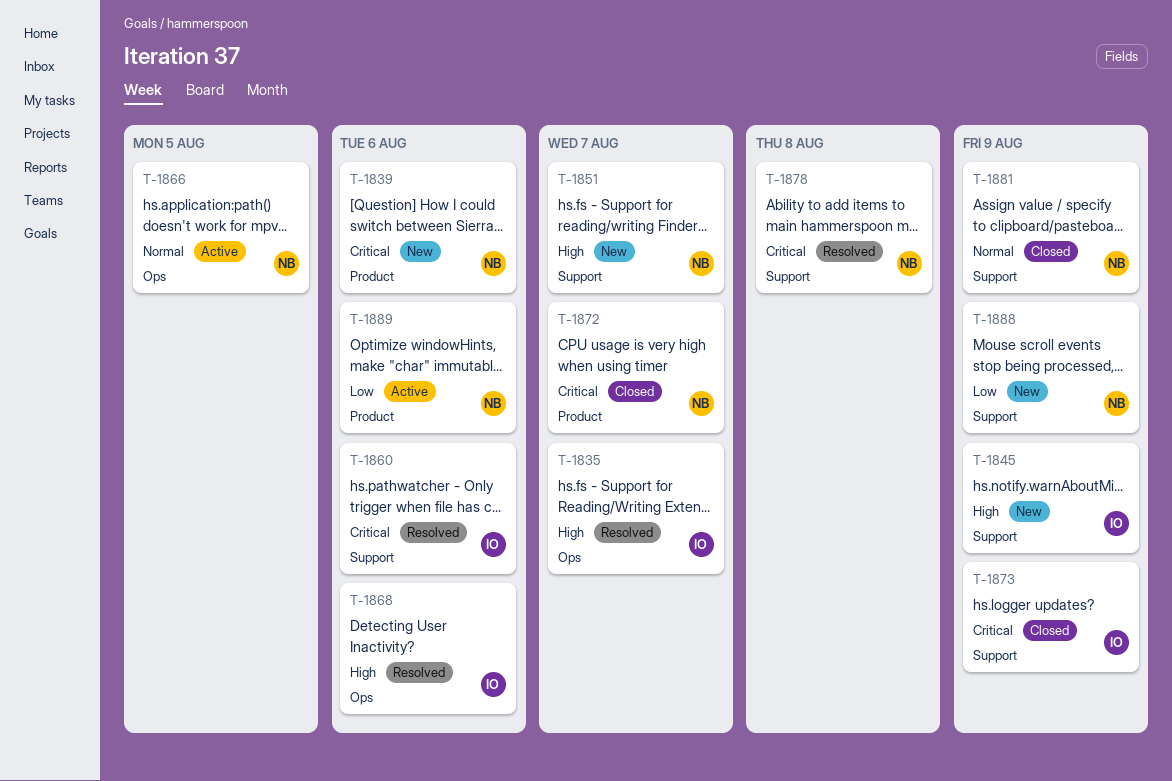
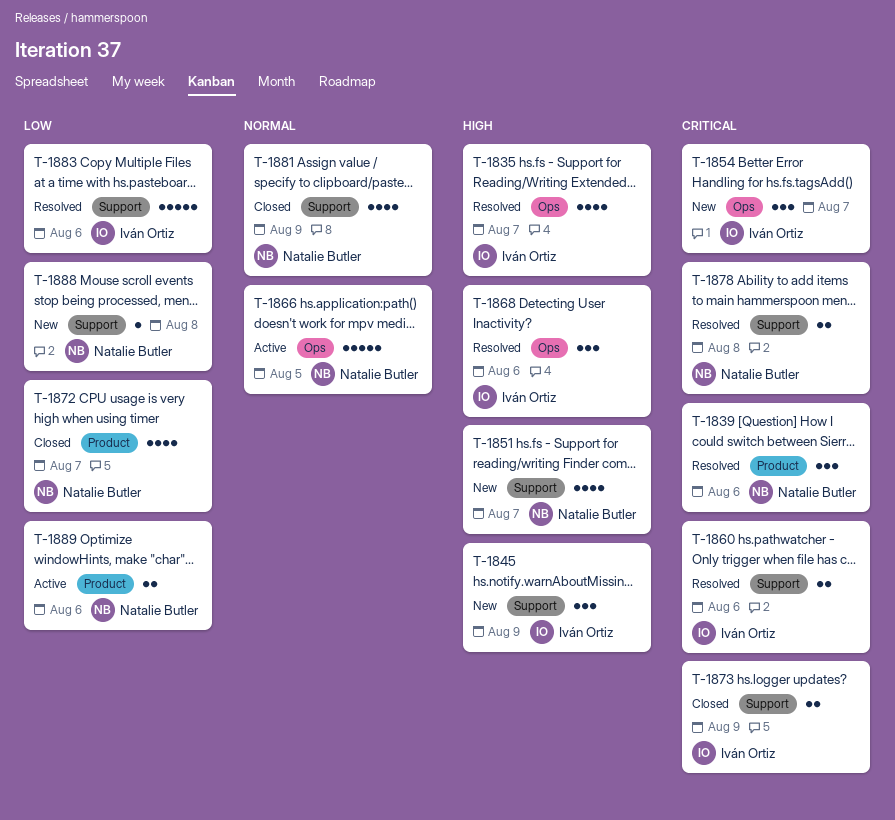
T-1839, status: New -> Resolved
T-1854: none -> present
T-1872, priority: Critical -> Low
T-1883: none -> present
T-1888, due: Aug 9 -> Aug 8

